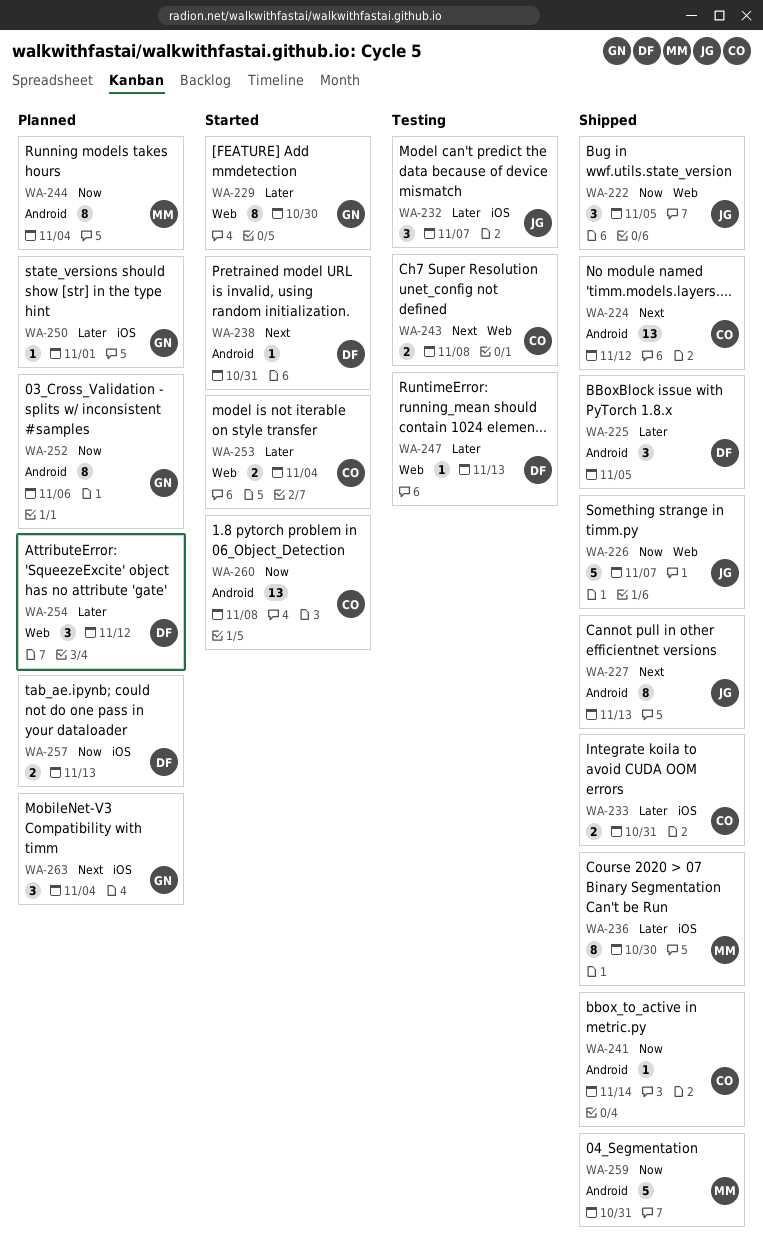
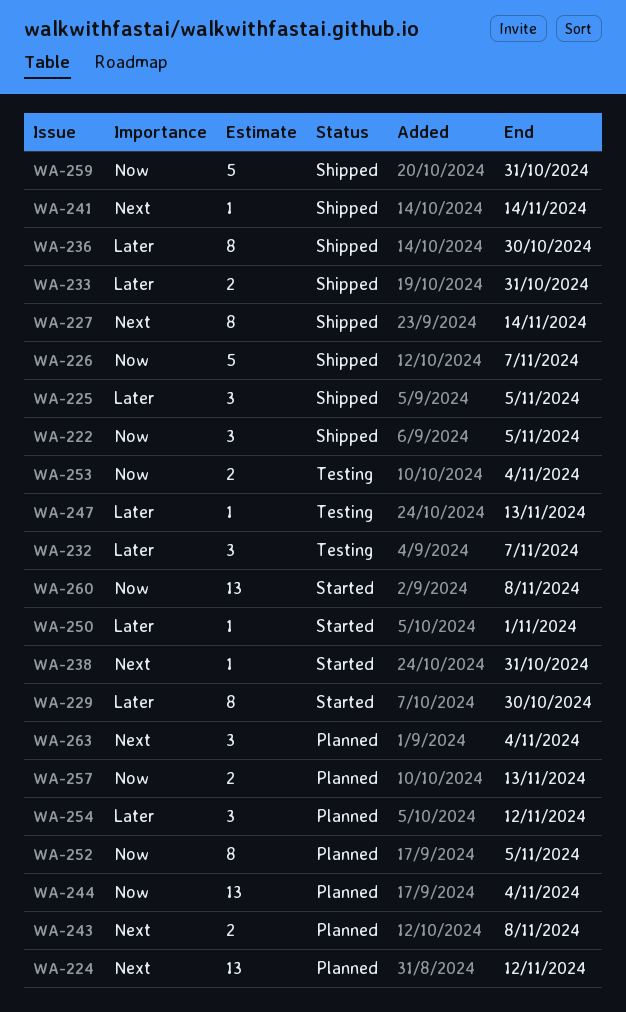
WA-224, status: Shipped -> Planned
WA-227, due: Nov 13 -> Nov 14
WA-241, priority: Now -> Next
WA-243, status: Testing -> Planned
WA-244, estimate: 8 -> 13
WA-250, status: Planned -> Started
WA-252, due: Nov 6 -> Nov 5
WA-253, status: Started -> Testing
WA-253, priority: Later -> Now

